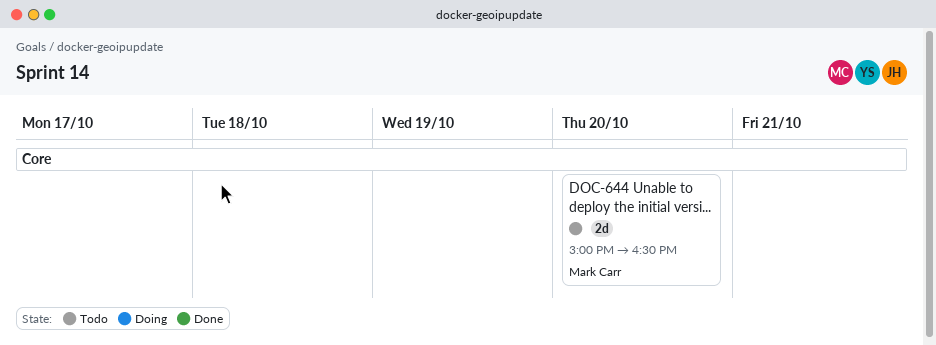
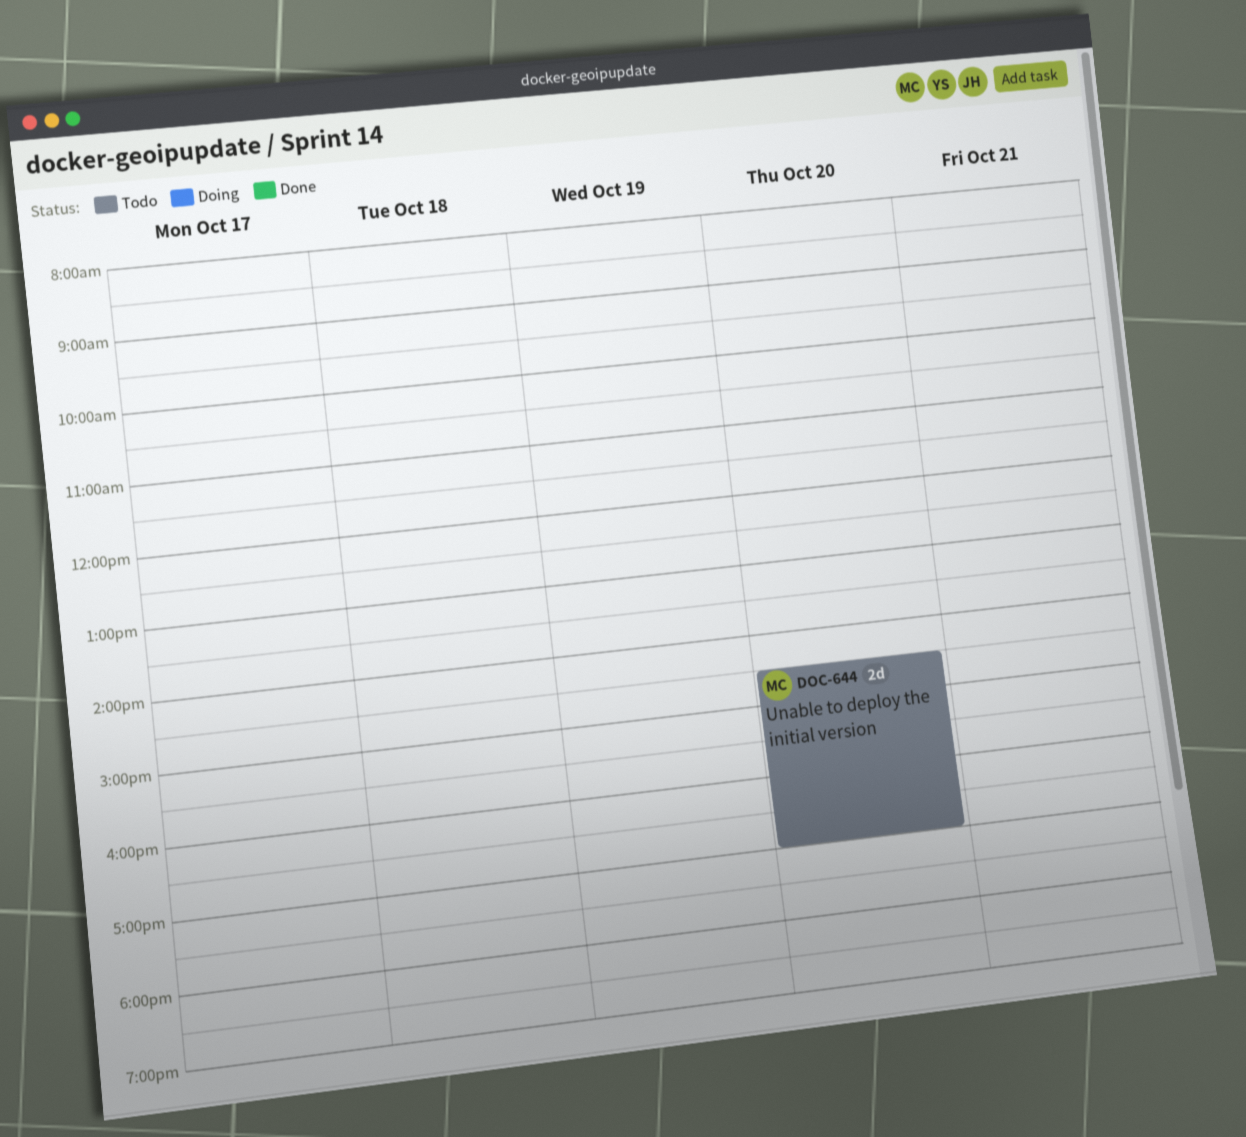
DOC-644, begins: 15:00 -> 14:30
DOC-644, ends: 16:30 -> 17:00

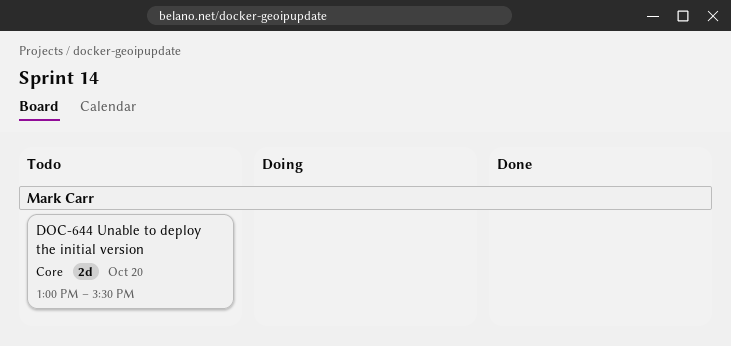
DOC-644, begins: 14:30 -> 13:00
DOC-644, ends: 17:00 -> 15:30

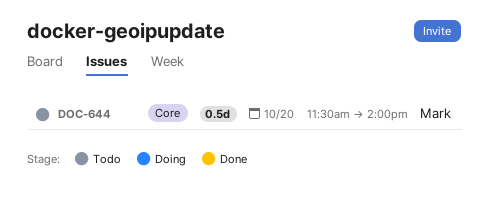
DOC-644, estimate: 2d -> 0.5d
DOC-644, begins: 13:00 -> 11:30
DOC-644, ends: 15:30 -> 14:00

